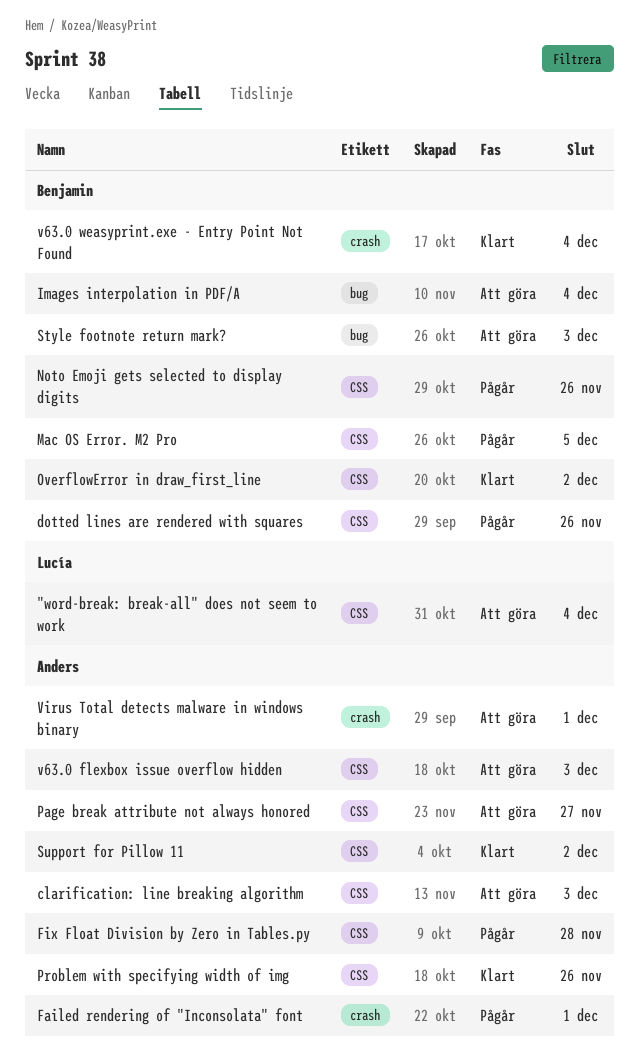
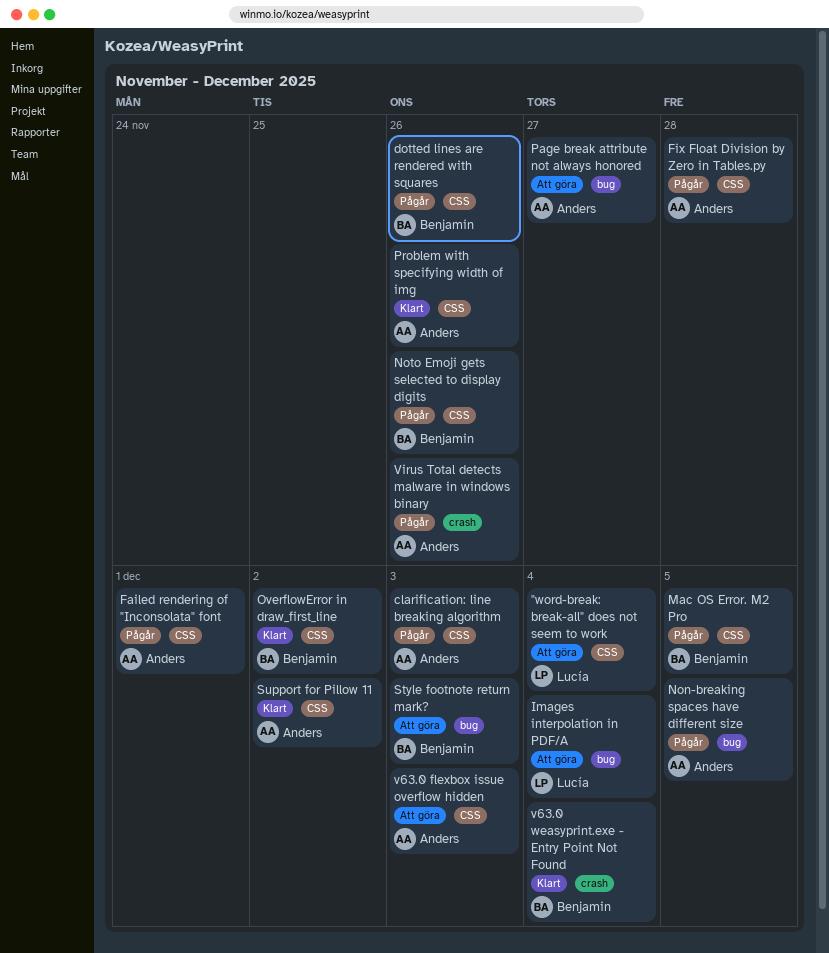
clarification: line breaking algorithm, status: Att göra -> Pågår
Failed rendering of "Inconsolata" font, label: crash -> CSS
Images interpolation in PDF/A, owner: Benjamin -> Lucía
Non-breaking spaces have different size: none -> present
Page break attribute not always honored, label: CSS -> bug
Virus Total detects malware in windows binary, status: Att göra -> Pågår
Virus Total detects malware in windows binary, due: Dec 1 -> Nov 26

